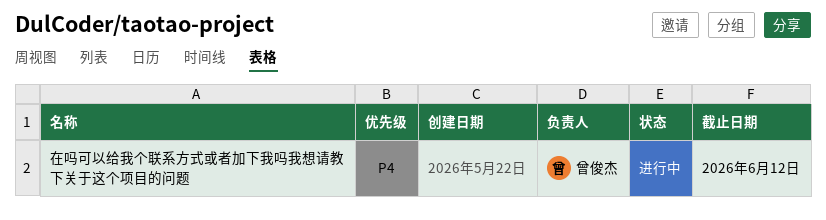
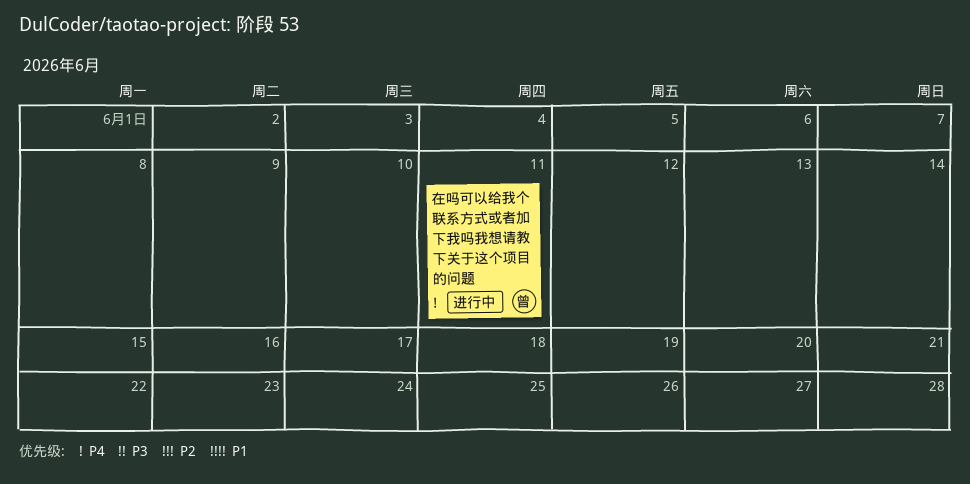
在吗可以给我个联系方式或者加下我吗我想请教下关于这个项目的问题, due: Jun 12 -> Jun 11

